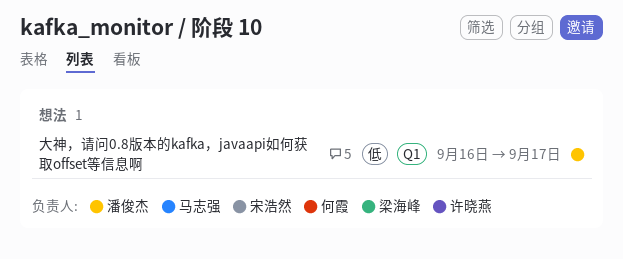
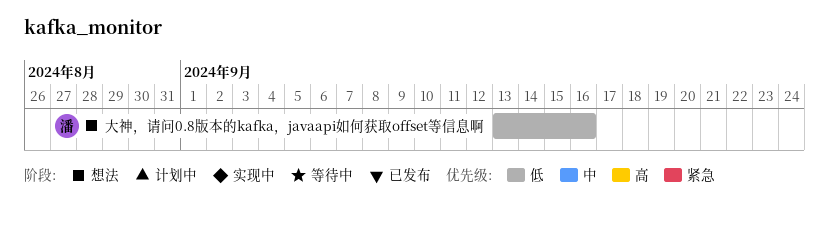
大神，请问0.8版本的kafka，javaapi如何获取offset等信息啊, start: Sep 16 -> Sep 13
大神，请问0.8版本的kafka，javaapi如何获取offset等信息啊, due: Sep 17 -> Sep 16

